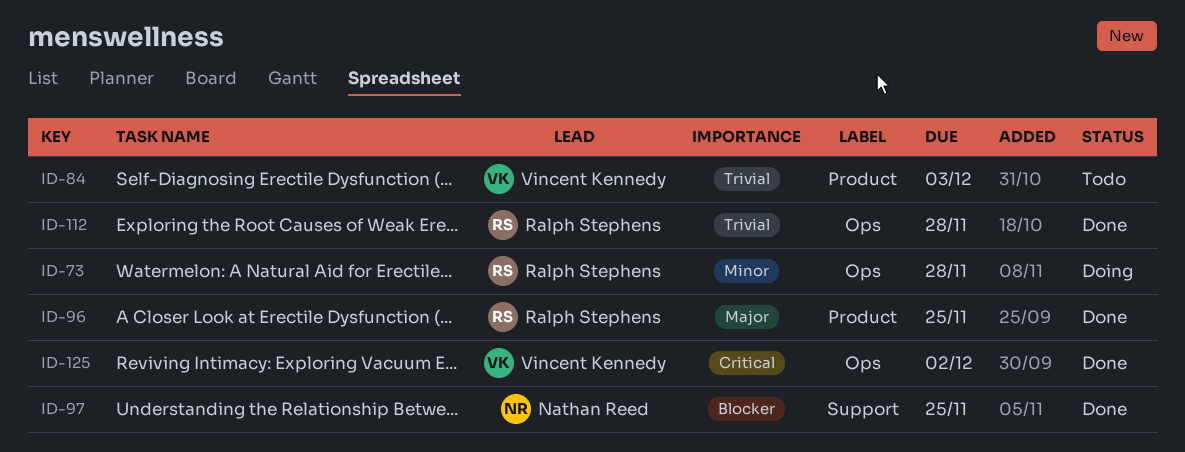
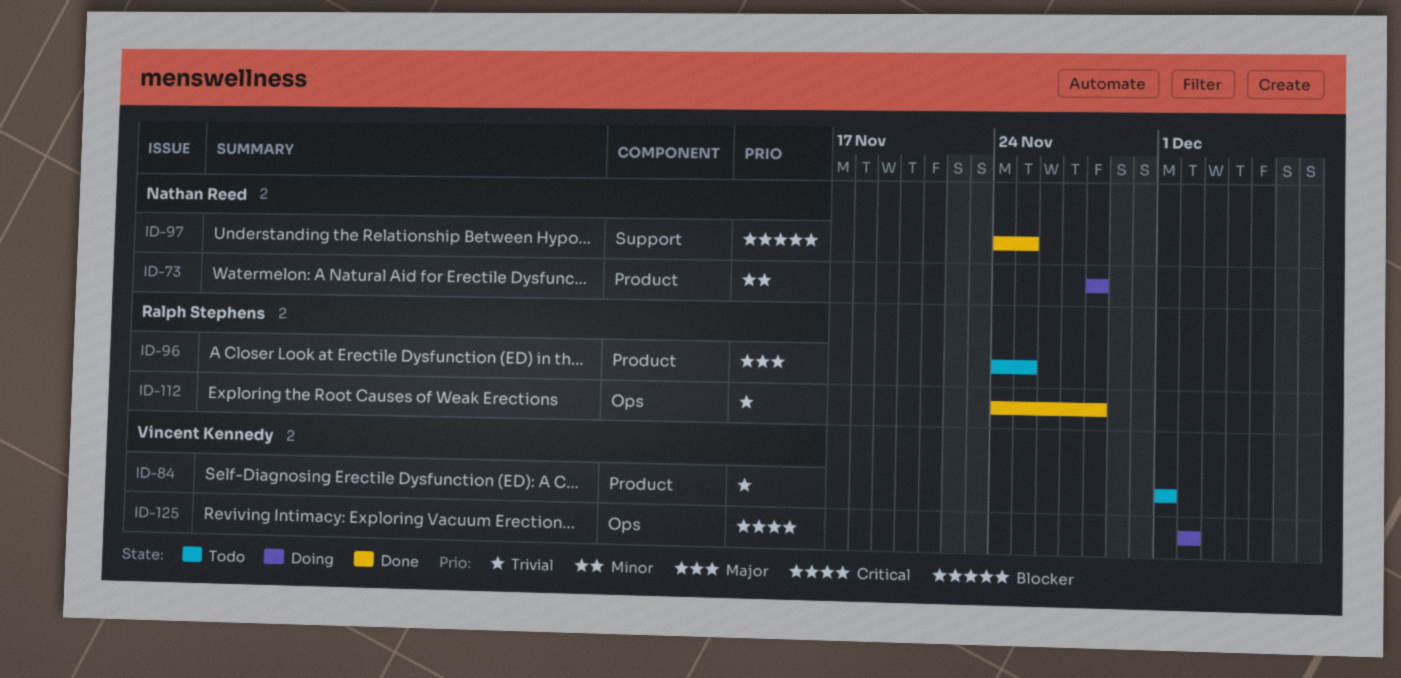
ID-73, owner: Ralph Stephens -> Nathan Reed
ID-73, label: Ops -> Product
ID-84, due: Dec 3 -> Dec 1
ID-96, status: Done -> Todo
ID-125, status: Done -> Doing

